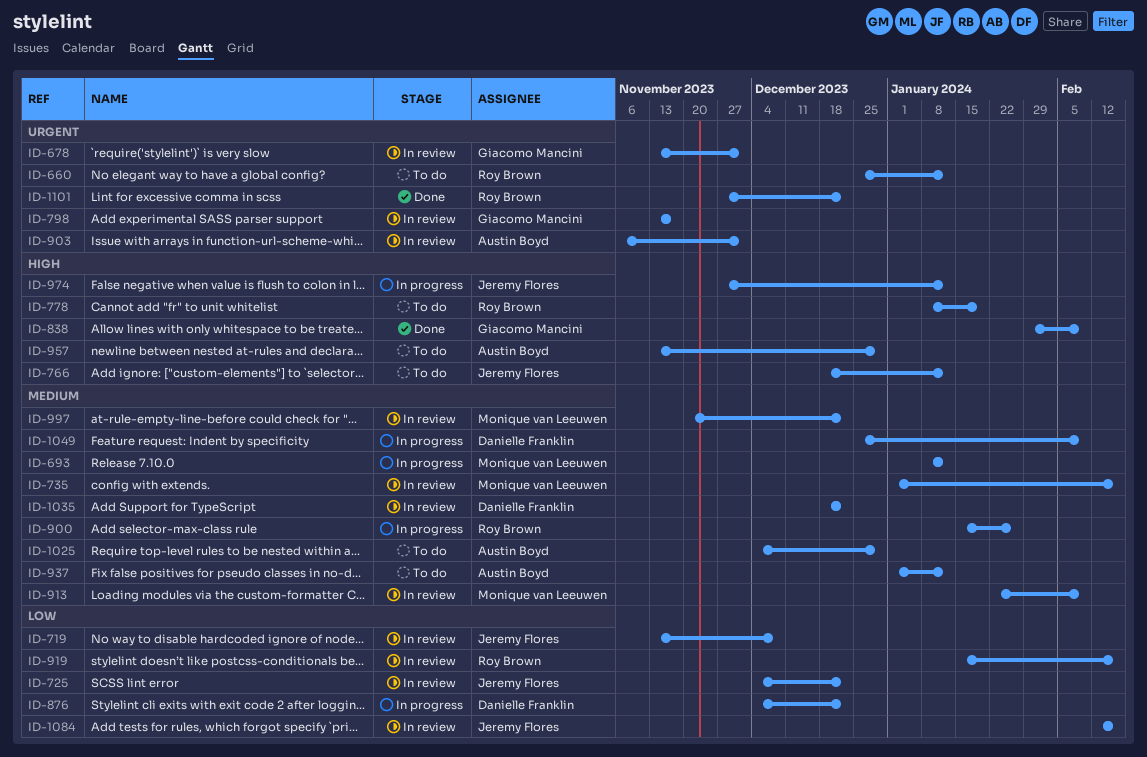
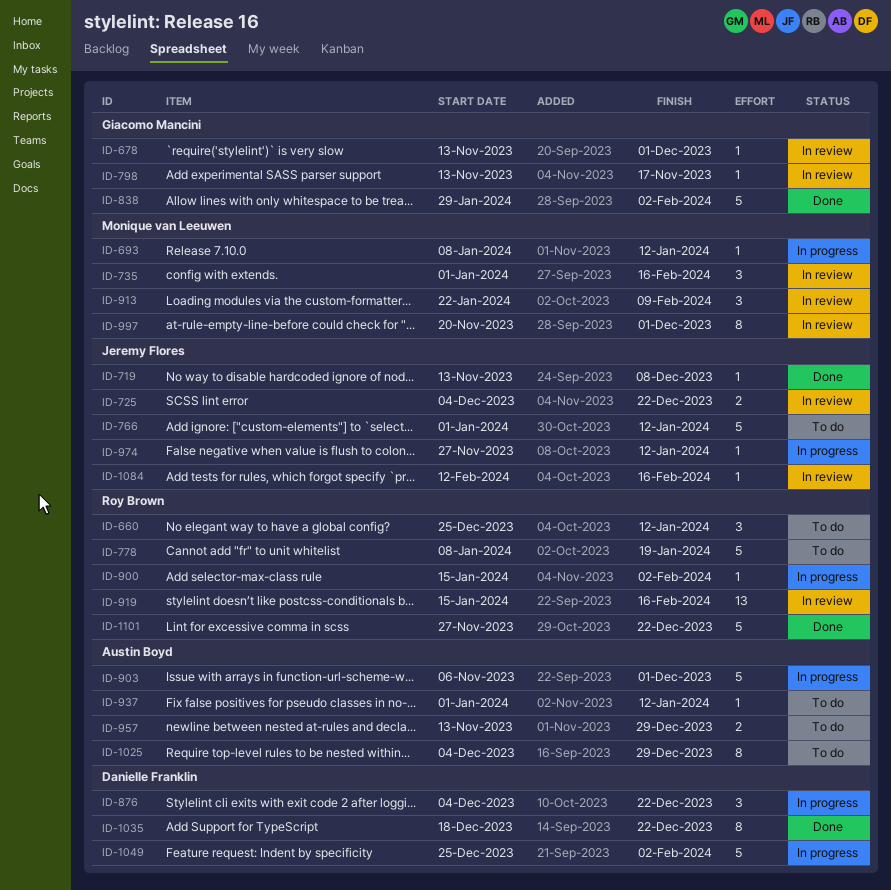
ID-719, status: In review -> Done
ID-766, start: Dec 18 -> Jan 1
ID-838, due: Feb 9 -> Feb 2
ID-900, due: Jan 26 -> Feb 2
ID-903, status: In review -> In progress
ID-997, due: Dec 22 -> Dec 1
ID-1035, status: In review -> Done
ID-1049, due: Feb 9 -> Feb 2

